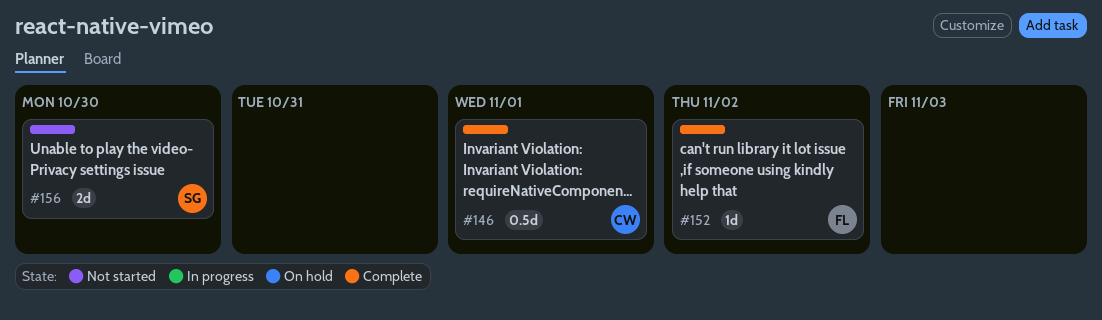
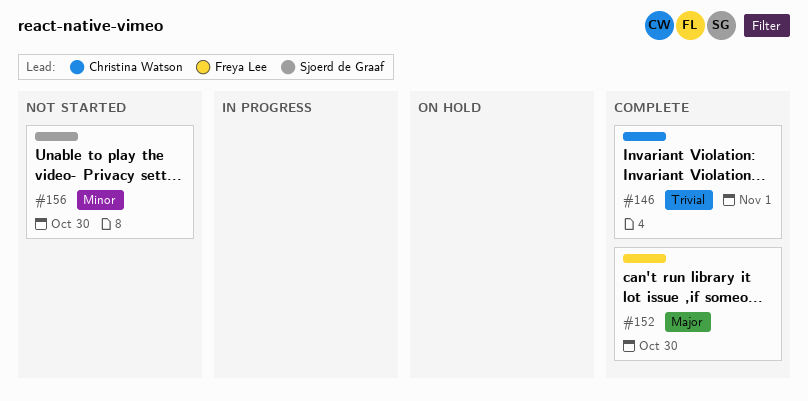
#152, due: Nov 2 -> Oct 30

